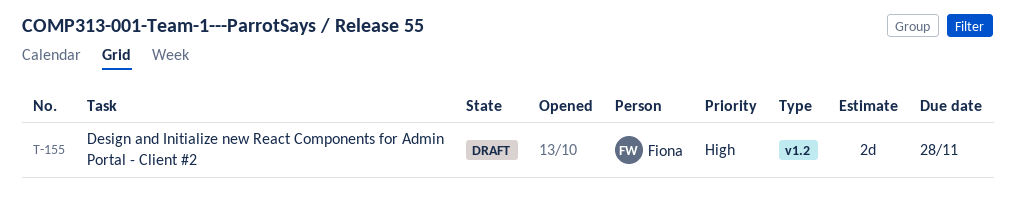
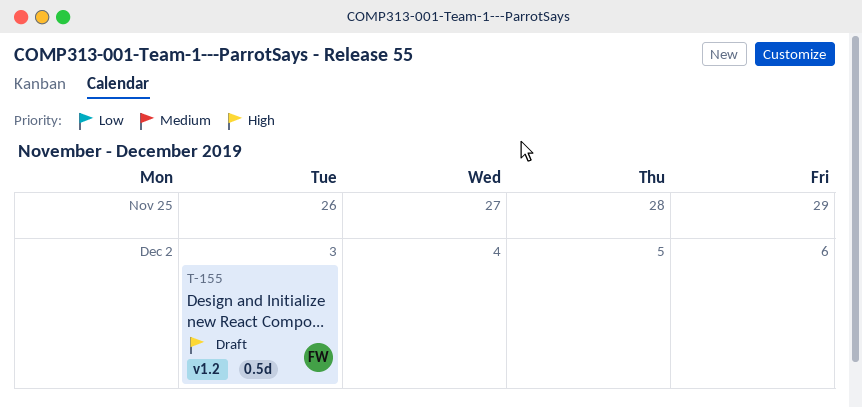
T-155, estimate: 2d -> 0.5d
T-155, due: Nov 28 -> Dec 3

